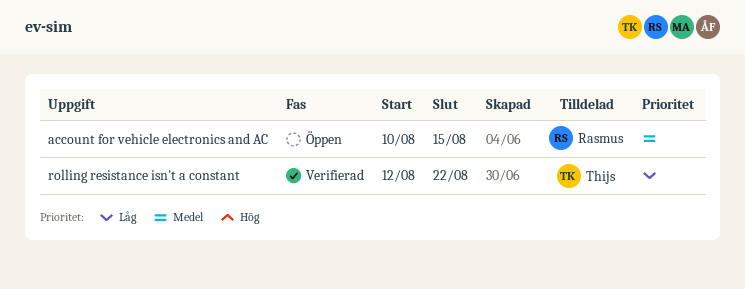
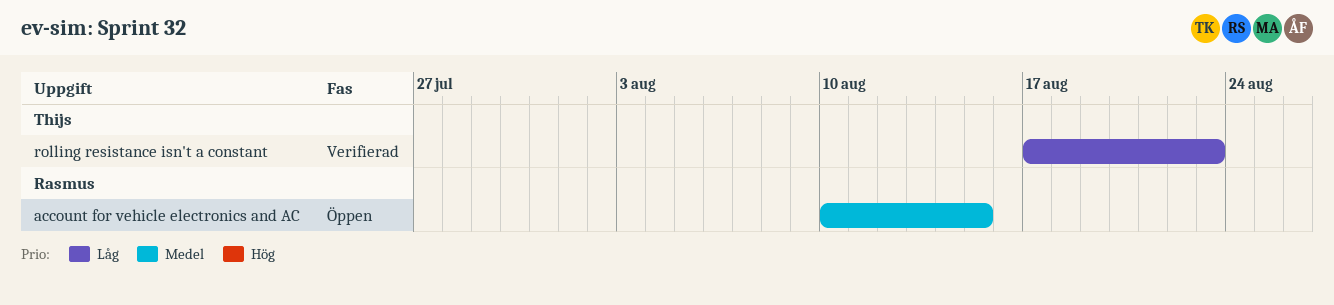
rolling resistance isn't a constant, start: Aug 12 -> Aug 17
rolling resistance isn't a constant, due: Aug 22 -> Aug 23

